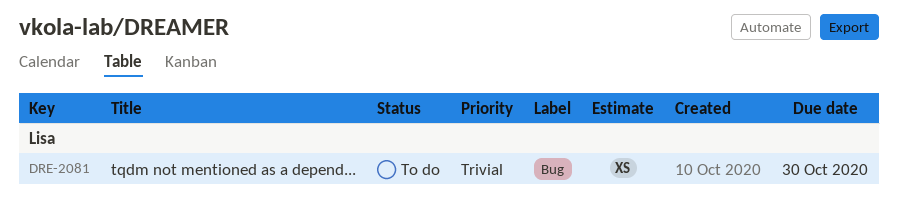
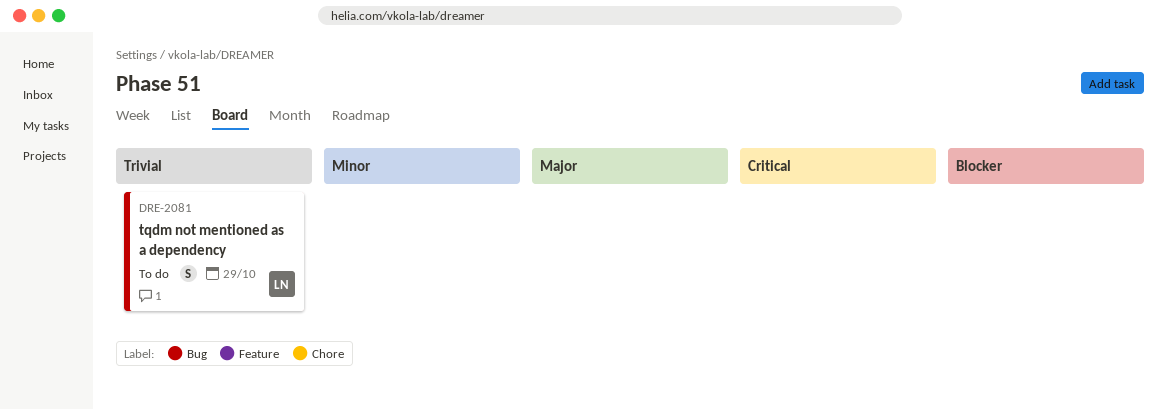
DRE-2081, estimate: XS -> S
DRE-2081, due: Oct 30 -> Oct 29

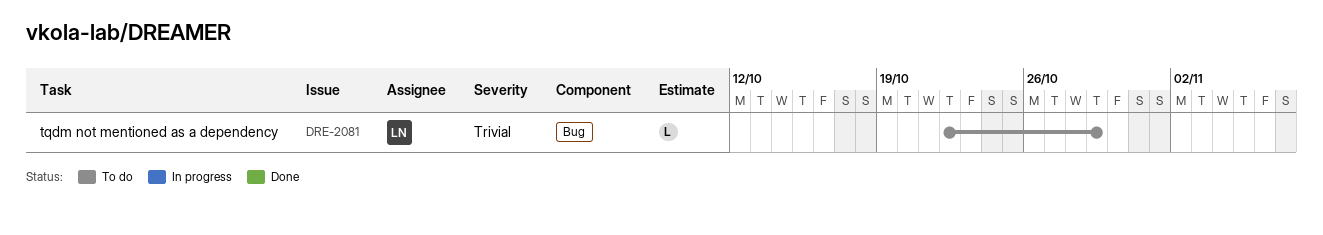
DRE-2081, estimate: S -> L

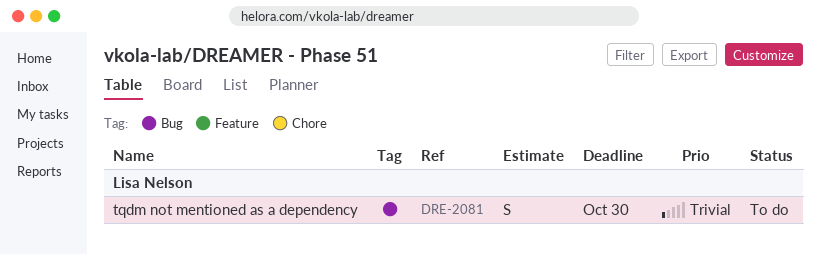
DRE-2081, estimate: L -> S
DRE-2081, due: Oct 29 -> Oct 30

